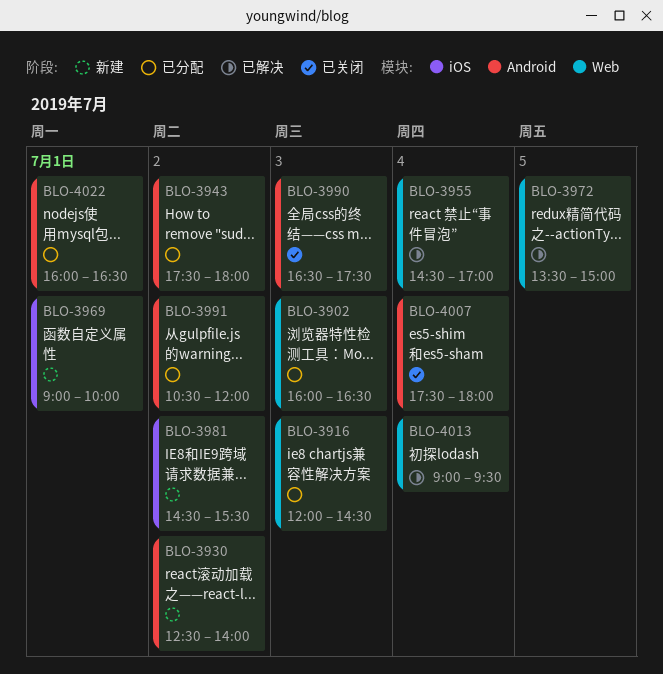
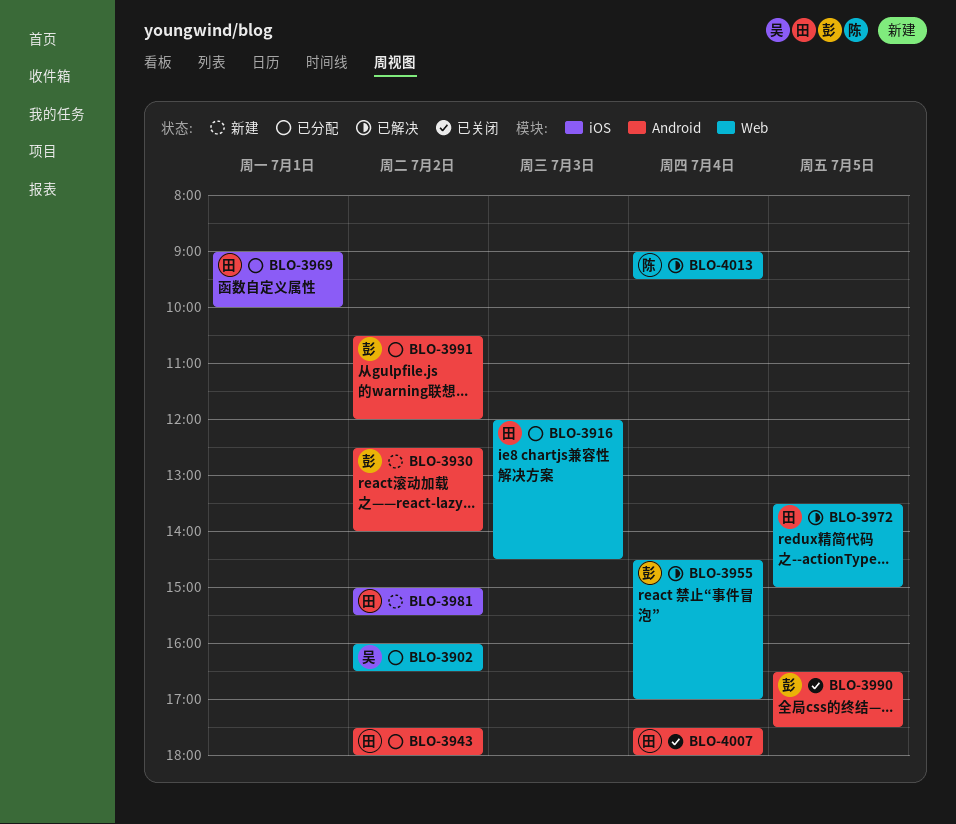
BLO-3902, day: Jul 3 -> Jul 2
BLO-3969, status: 新建 -> 已分配
BLO-3981, begins: 14:30 -> 15:00
BLO-3990, day: Jul 3 -> Jul 5
BLO-4022: present -> none

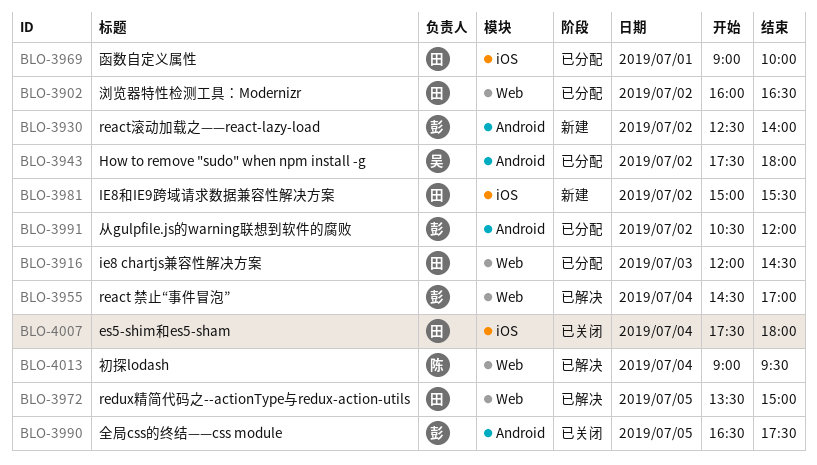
BLO-3902, owner: 吴 -> 田
BLO-3943, owner: 田 -> 吴
BLO-4007, label: Android -> iOS

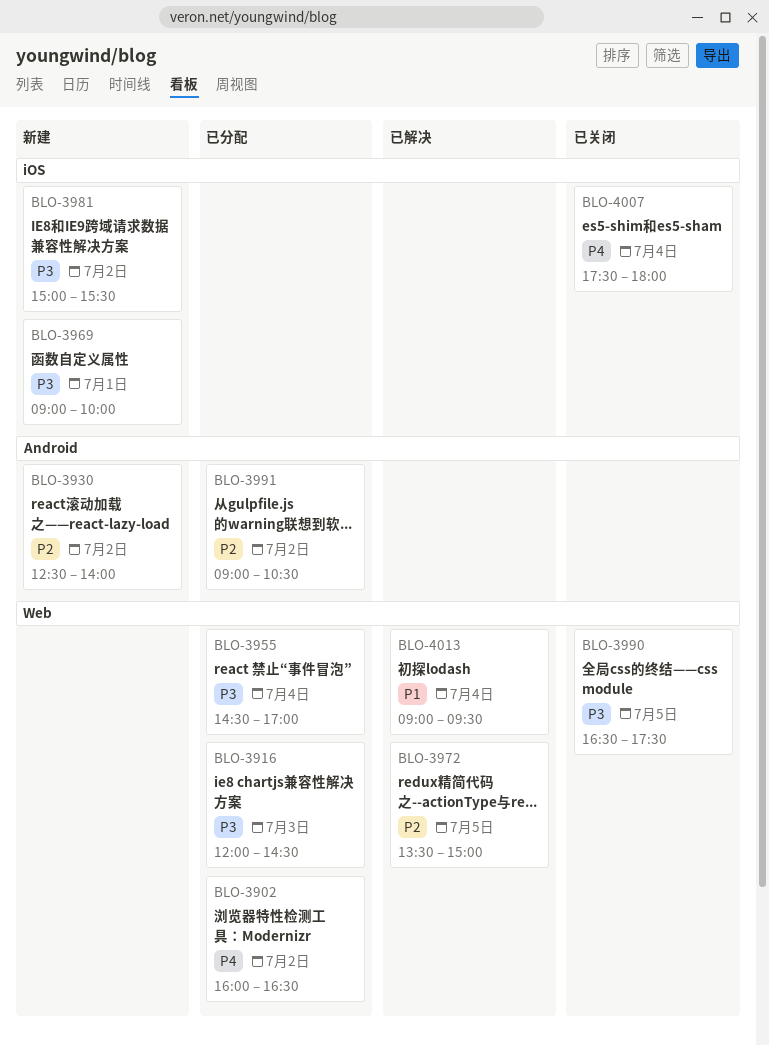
BLO-3943: present -> none
BLO-3955, status: 已解决 -> 已分配
BLO-3969, status: 已分配 -> 新建
BLO-3990, label: Android -> Web
BLO-3991, begins: 10:30 -> 09:00
BLO-3991, ends: 12:00 -> 10:30

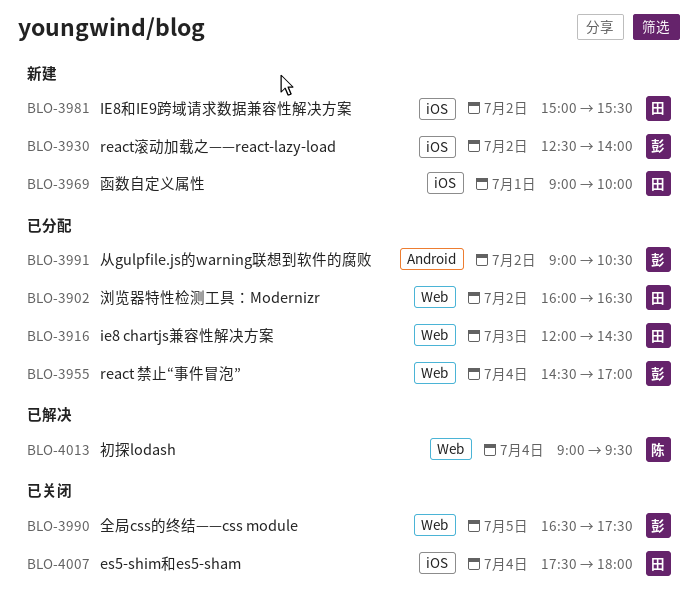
BLO-3930, label: Android -> iOS
BLO-3972: present -> none

